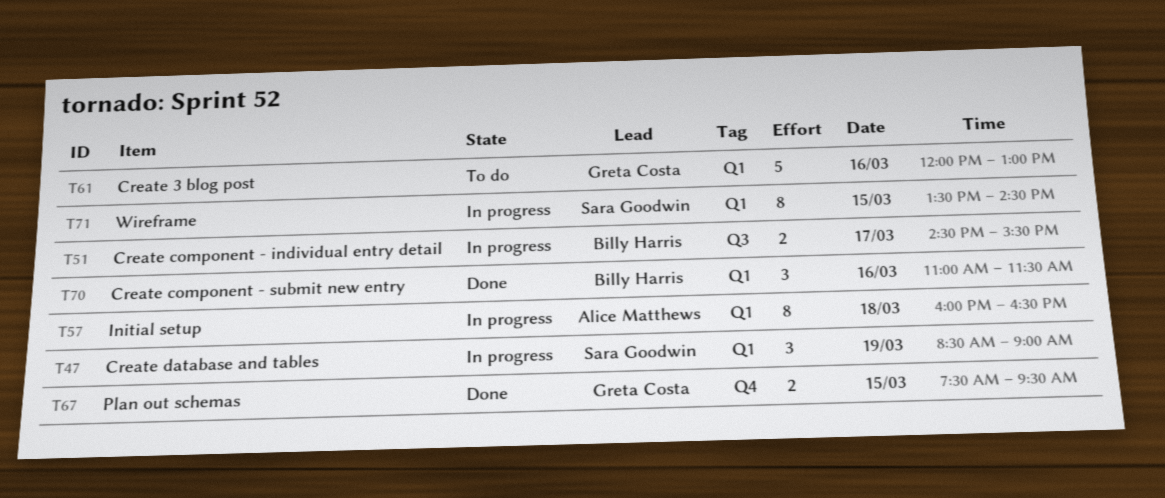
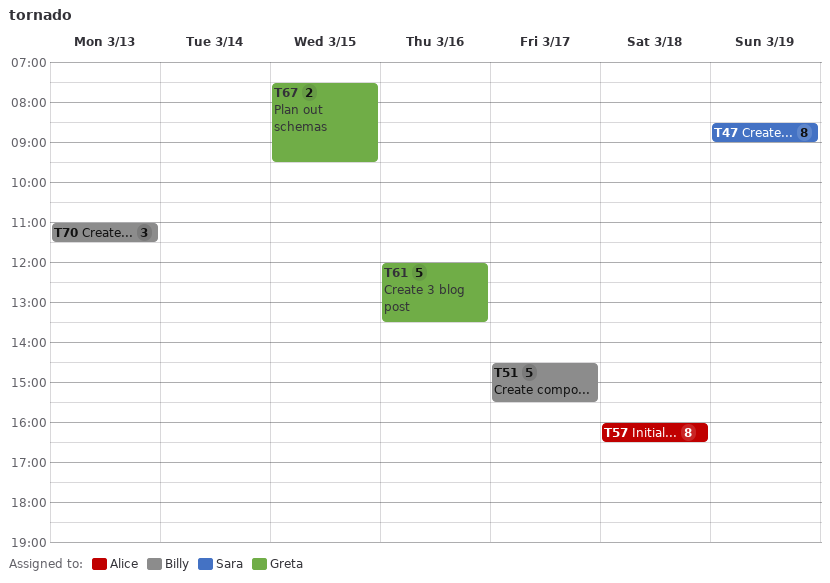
T47, estimate: 3 -> 8
T51, estimate: 2 -> 5
T61, ends: 13:00 -> 13:30
T70, day: Mar 16 -> Mar 13
T71: present -> none

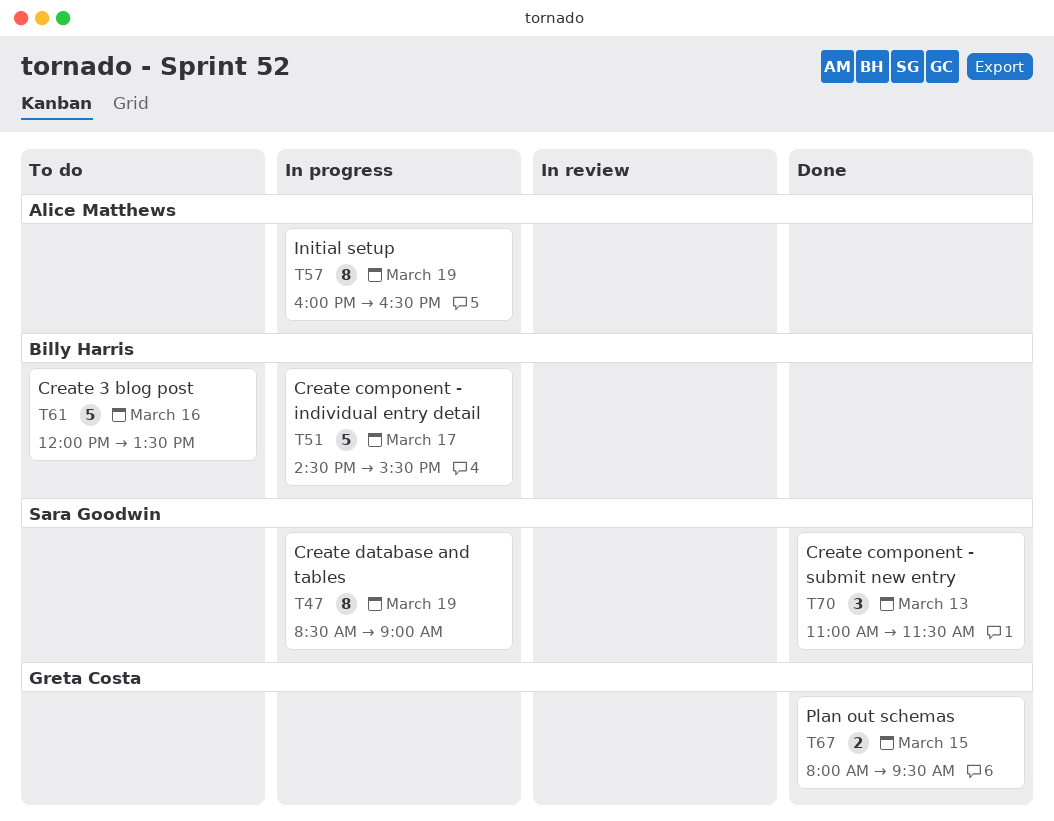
T57, day: Mar 18 -> Mar 19
T61, owner: Greta Costa -> Billy Harris
T67, begins: 07:30 -> 08:00
T70, owner: Billy Harris -> Sara Goodwin

